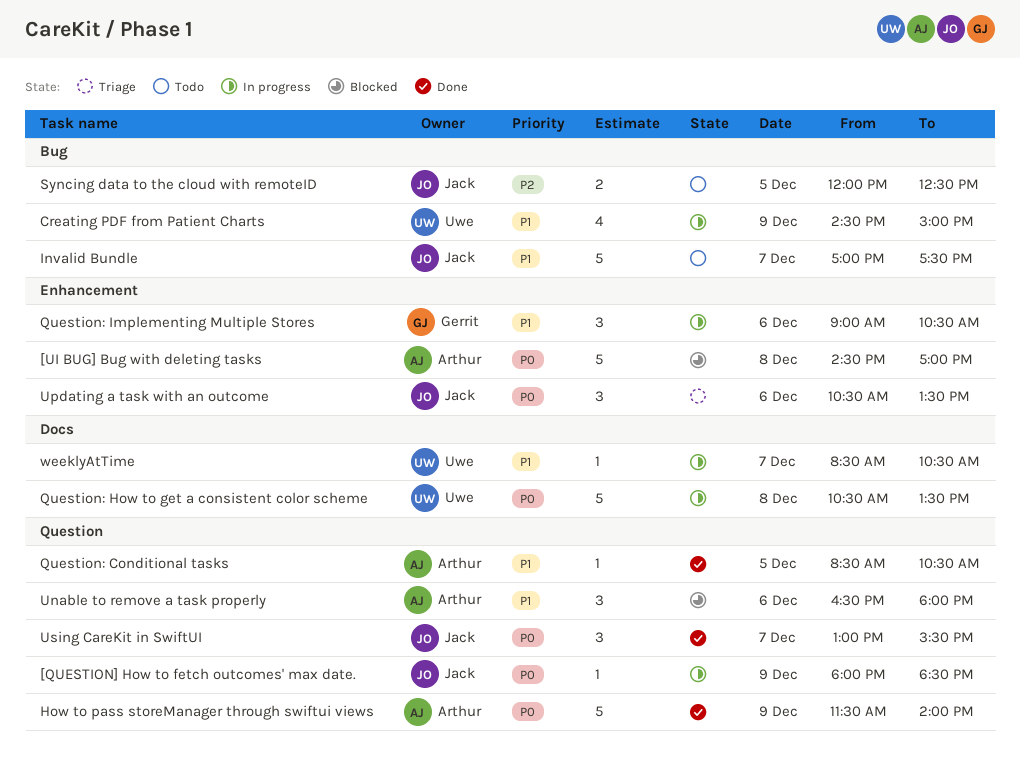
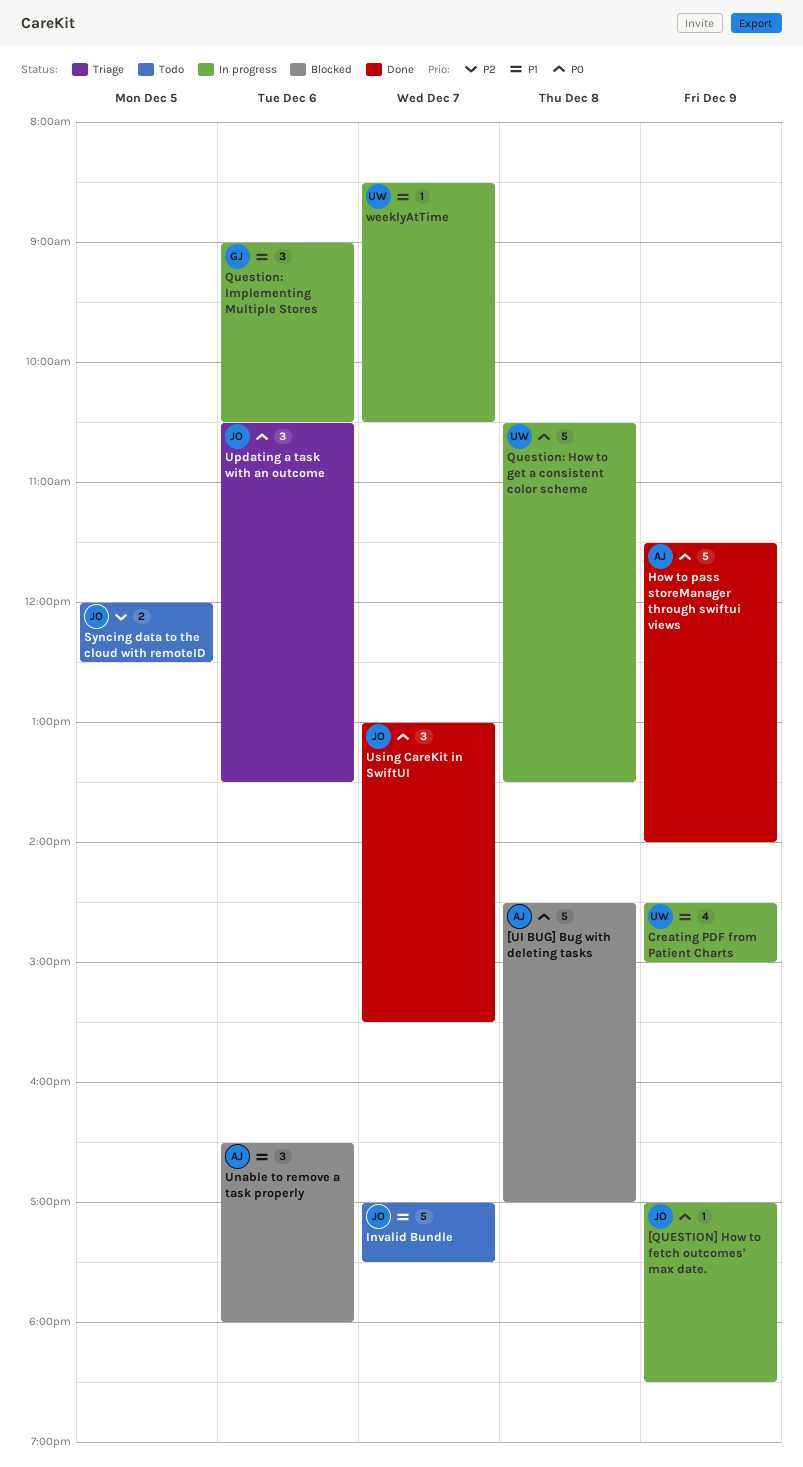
[QUESTION] How to fetch outcomes' max date., begins: 18:00 -> 17:00
Question: Conditional tasks: present -> none

